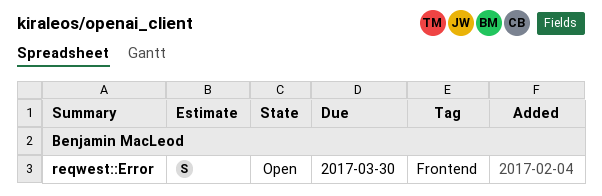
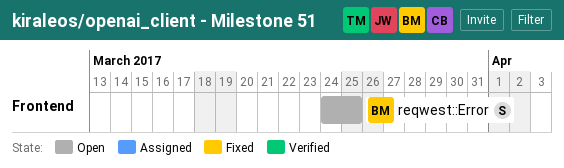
reqwest::Error, due: Mar 30 -> Mar 25

